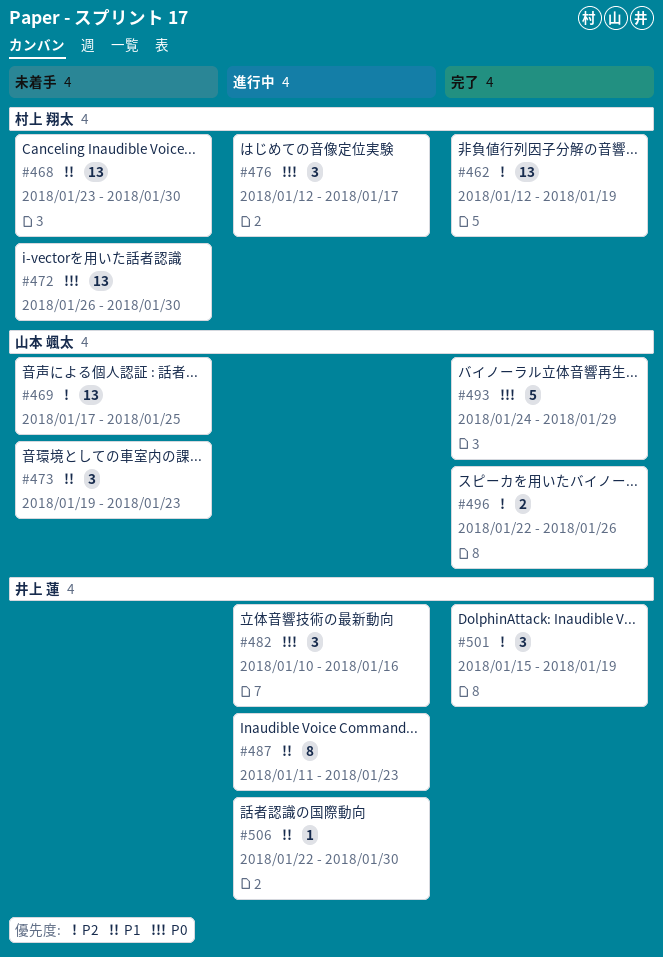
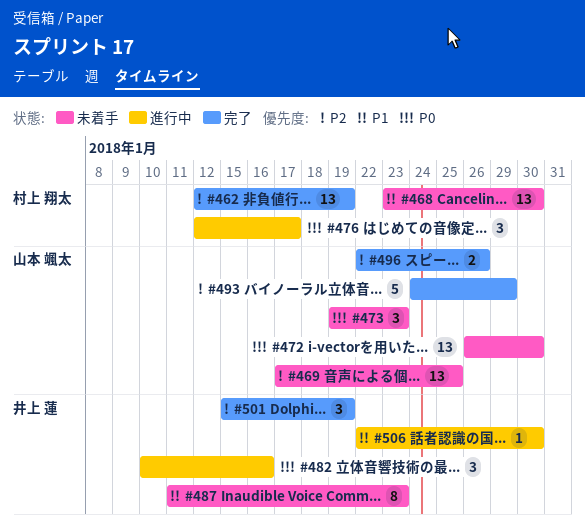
#472, owner: 村上 翔太 -> 山本 颯太
#473, priority: P1 -> P0
#487, status: 進行中 -> 未着手
#493, priority: P0 -> P2

